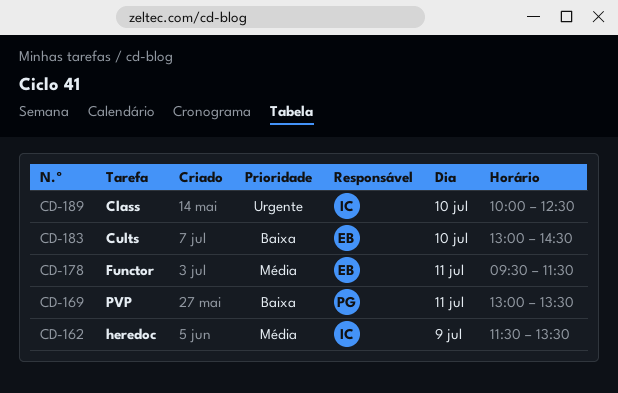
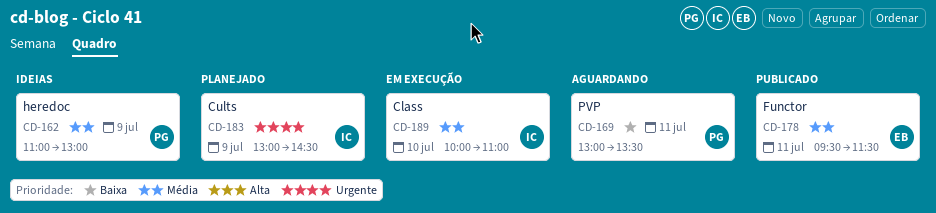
CD-162, owner: IC -> PG
CD-162, begins: 11:30 -> 11:00
CD-162, ends: 13:30 -> 13:00
CD-183, owner: EB -> IC
CD-183, priority: Baixa -> Urgente
CD-183, day: Jul 10 -> Jul 9
CD-189, priority: Urgente -> Média
CD-189, ends: 12:30 -> 11:00

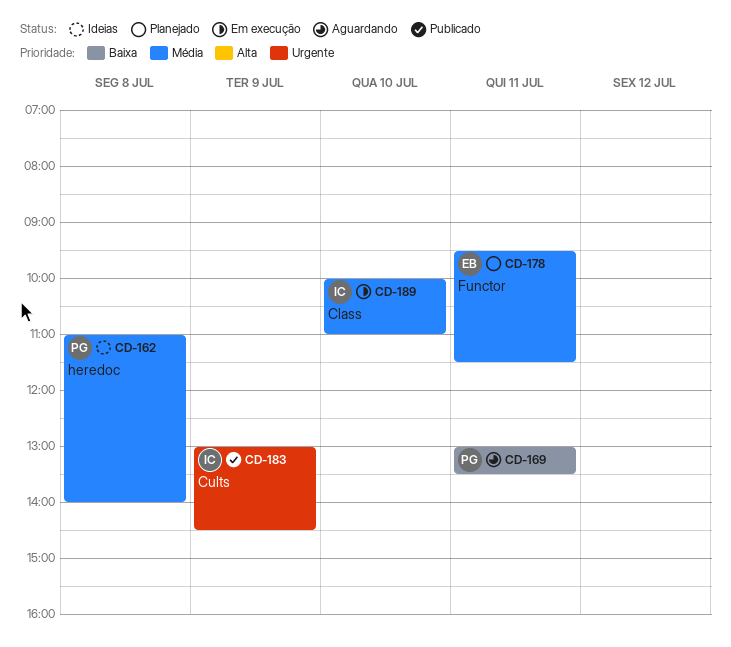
CD-162, day: Jul 9 -> Jul 8
CD-162, ends: 13:00 -> 14:00
CD-178, status: Publicado -> Planejado
CD-183, status: Planejado -> Publicado

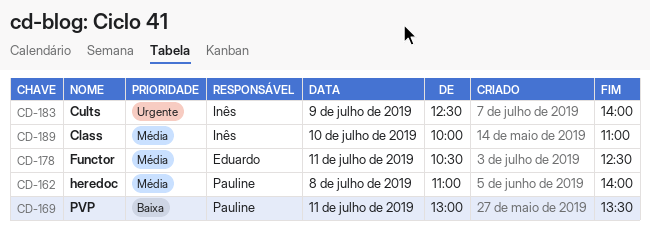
CD-178, begins: 09:30 -> 10:30
CD-178, ends: 11:30 -> 12:30
CD-183, begins: 13:00 -> 12:30
CD-183, ends: 14:30 -> 14:00

